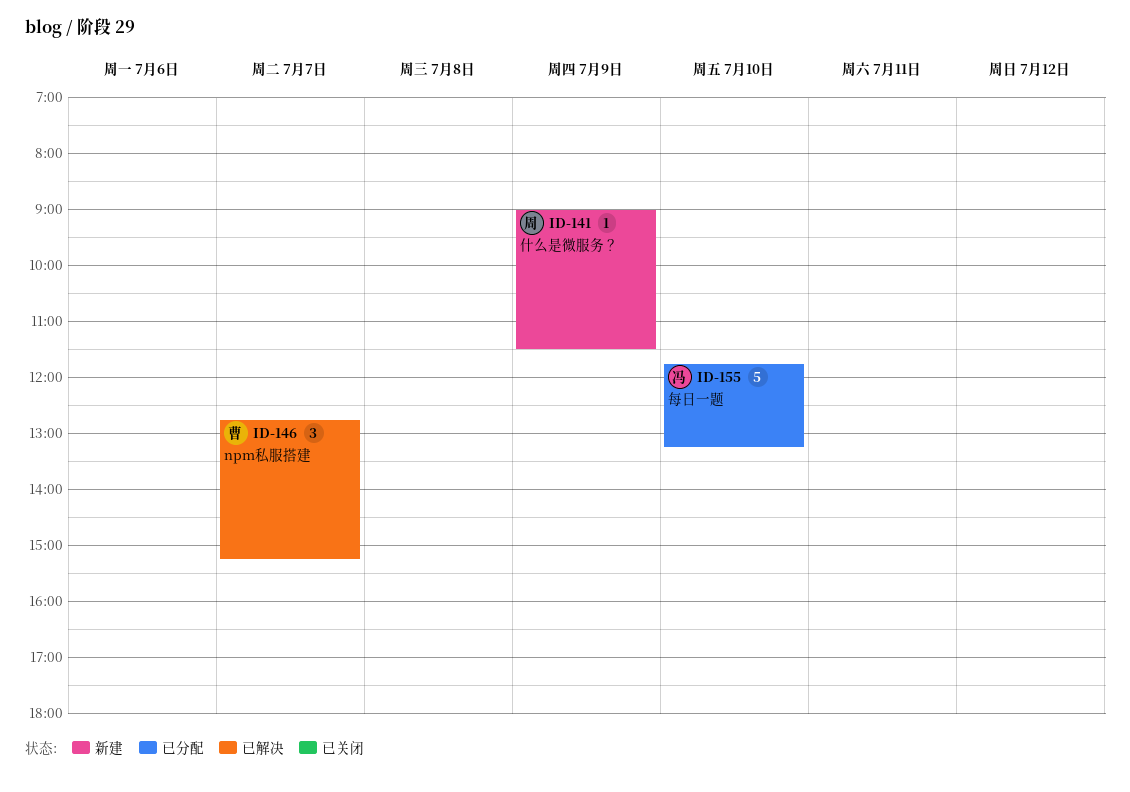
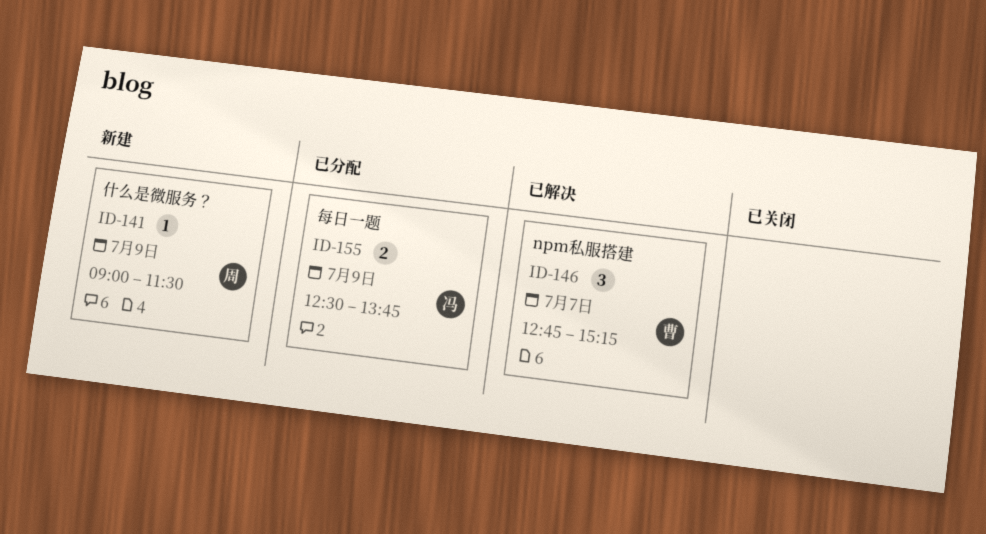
ID-155, estimate: 5 -> 2
ID-155, day: Jul 10 -> Jul 9
ID-155, begins: 11:45 -> 12:30
ID-155, ends: 13:15 -> 13:45

